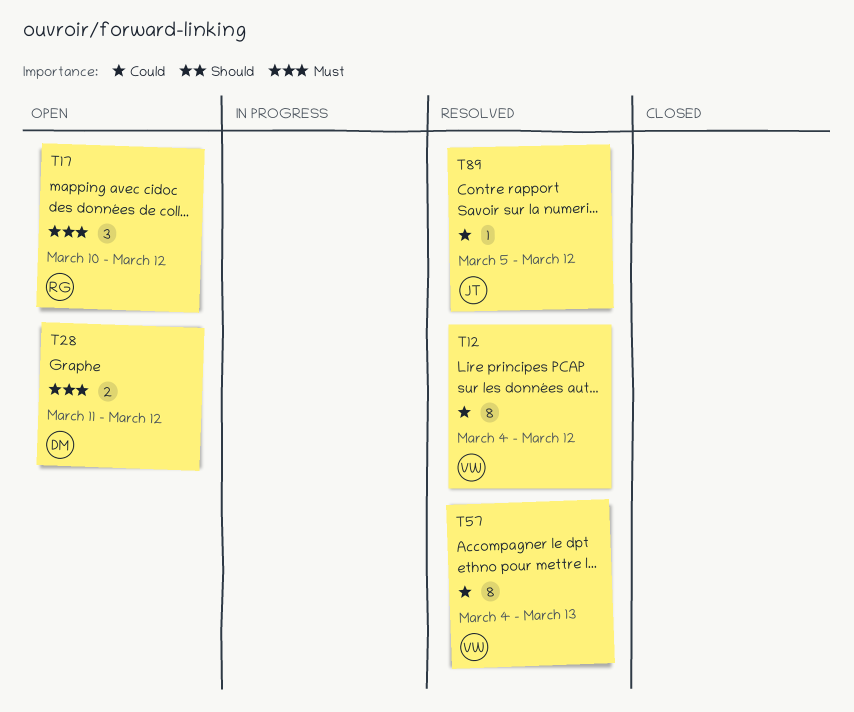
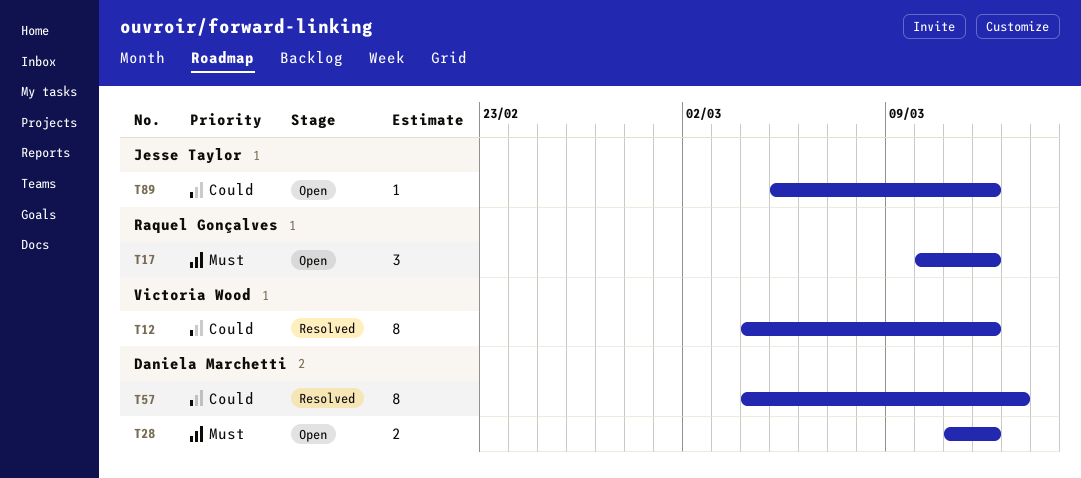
T57, owner: Victoria Wood -> Daniela Marchetti
T89, status: Resolved -> Open

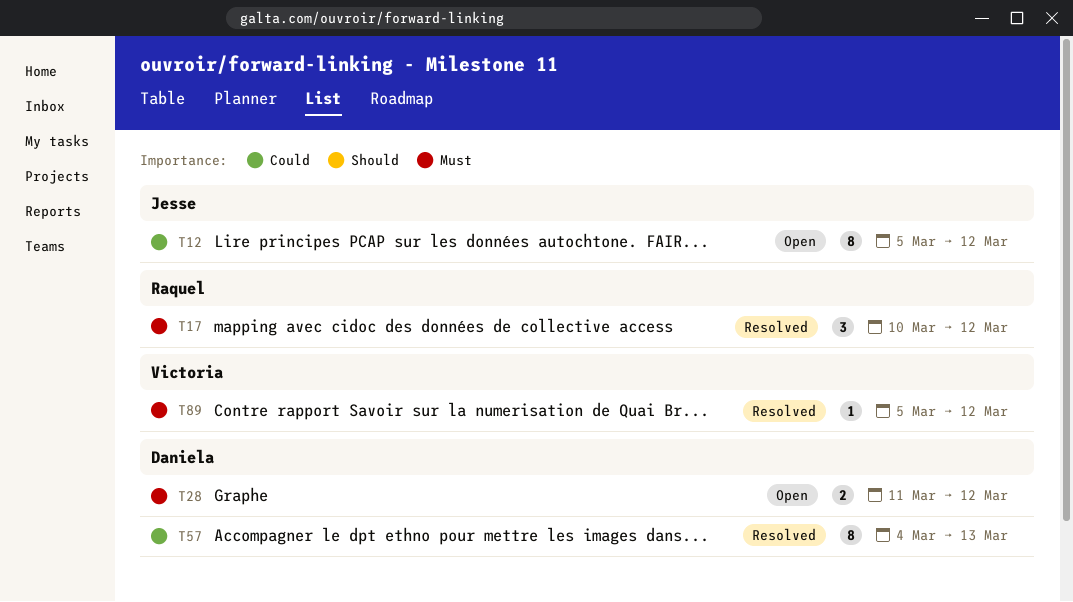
T12, status: Resolved -> Open
T12, owner: Victoria Wood -> Jesse Taylor
T12, start: Mar 4 -> Mar 5
T17, status: Open -> Resolved
T89, status: Open -> Resolved
T89, owner: Jesse Taylor -> Victoria Wood
T89, priority: Could -> Must

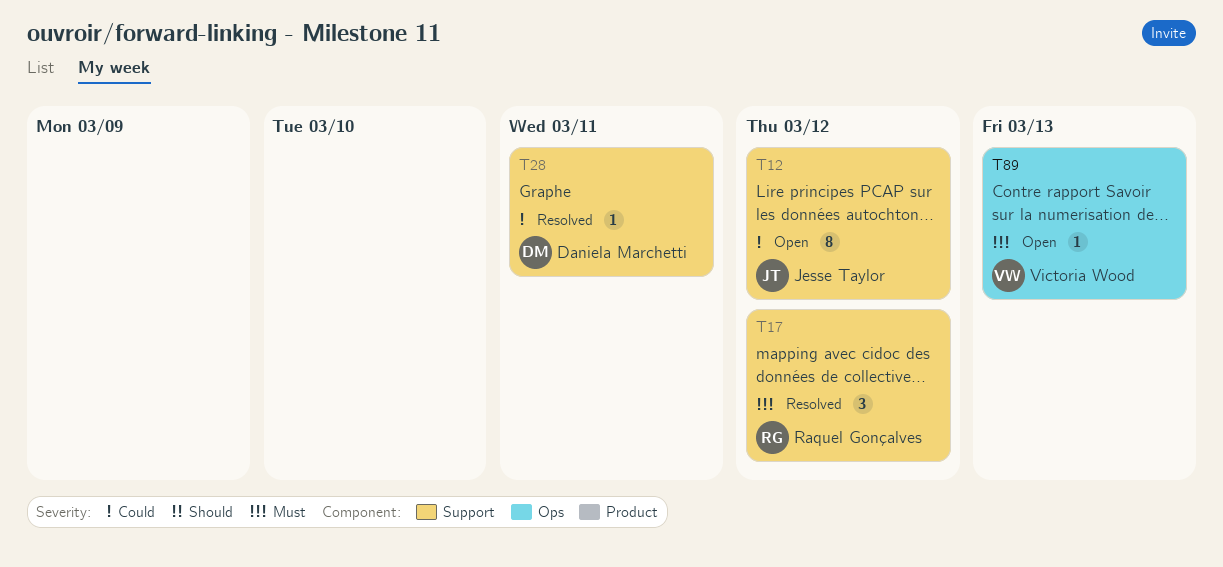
T28, status: Open -> Resolved
T28, priority: Must -> Could
T28, estimate: 2 -> 1
T28, due: Mar 12 -> Mar 11
T57: present -> none
T89, status: Resolved -> Open
T89, due: Mar 12 -> Mar 13

